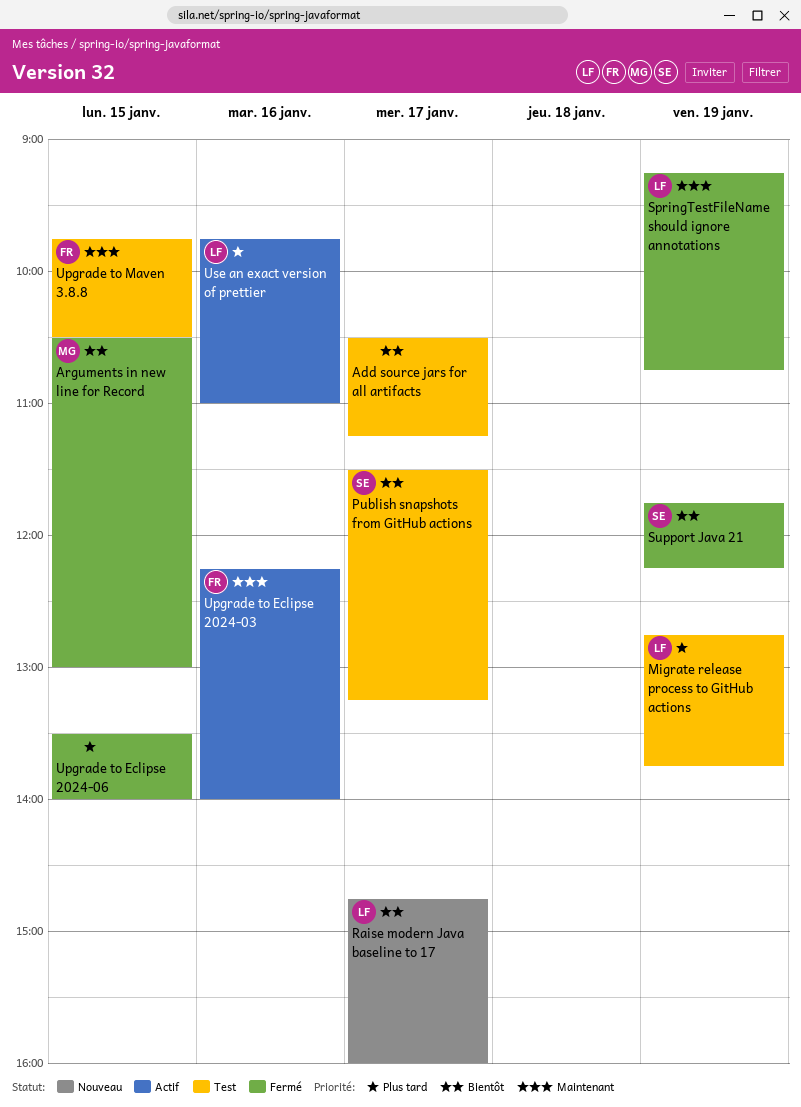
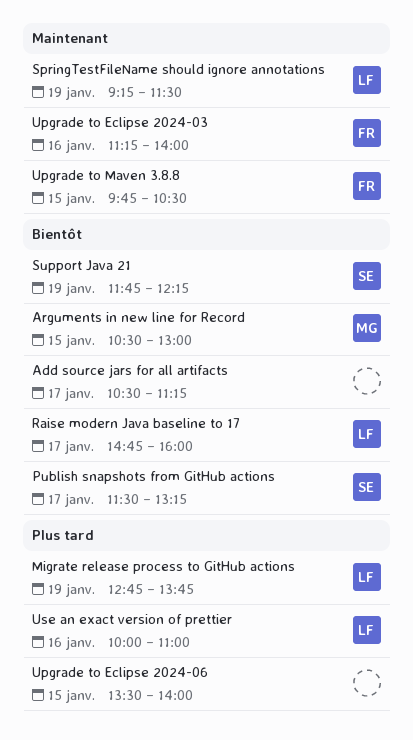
SpringTestFileName should ignore annotations, ends: 10:45 -> 11:30
Upgrade to Eclipse 2024-03, begins: 12:15 -> 11:15
Use an exact version of prettier, begins: 09:45 -> 10:00

